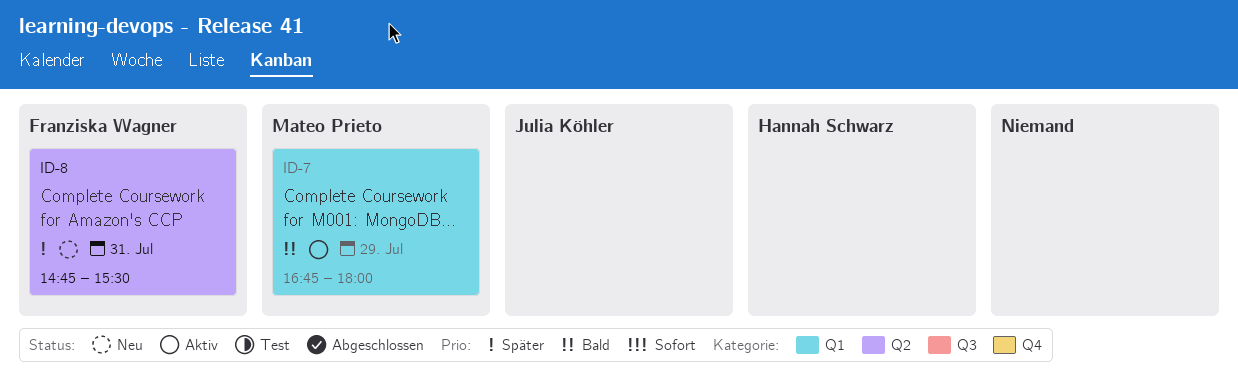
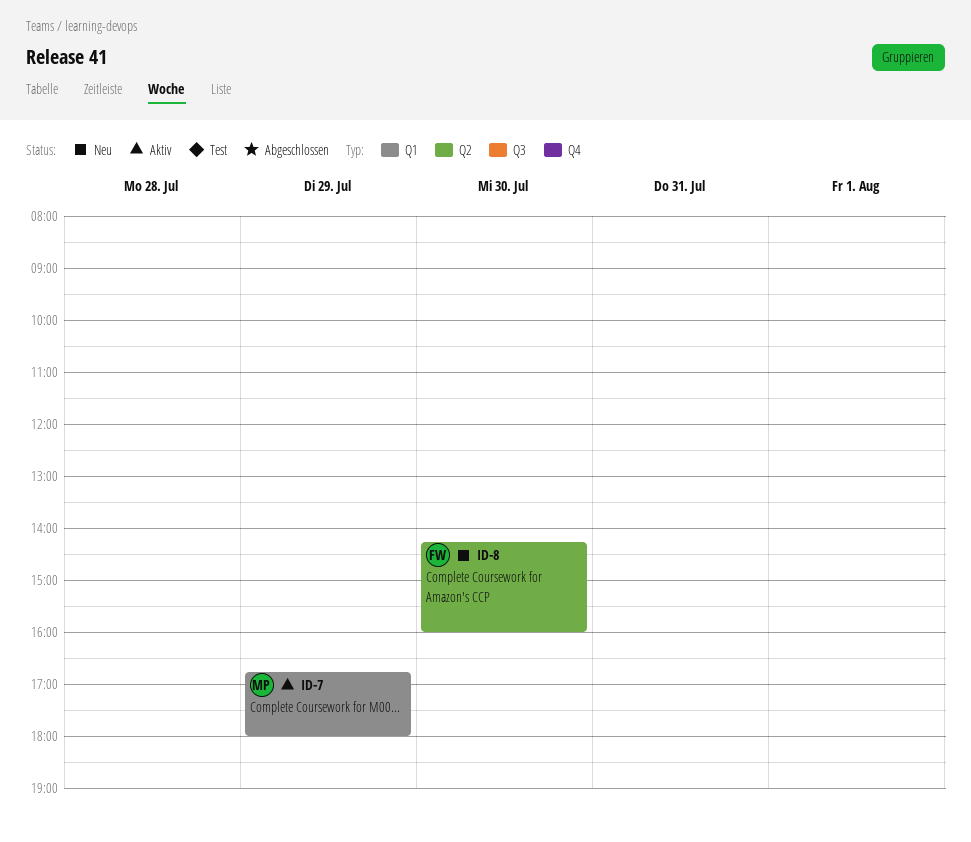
ID-8, day: Jul 31 -> Jul 30
ID-8, begins: 14:45 -> 14:15
ID-8, ends: 15:30 -> 16:00

